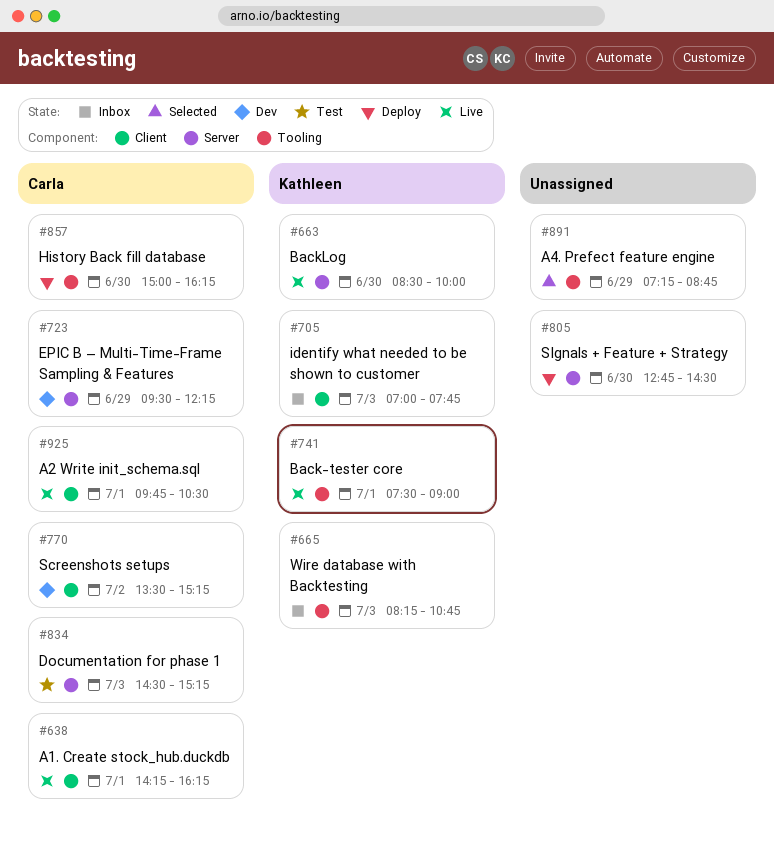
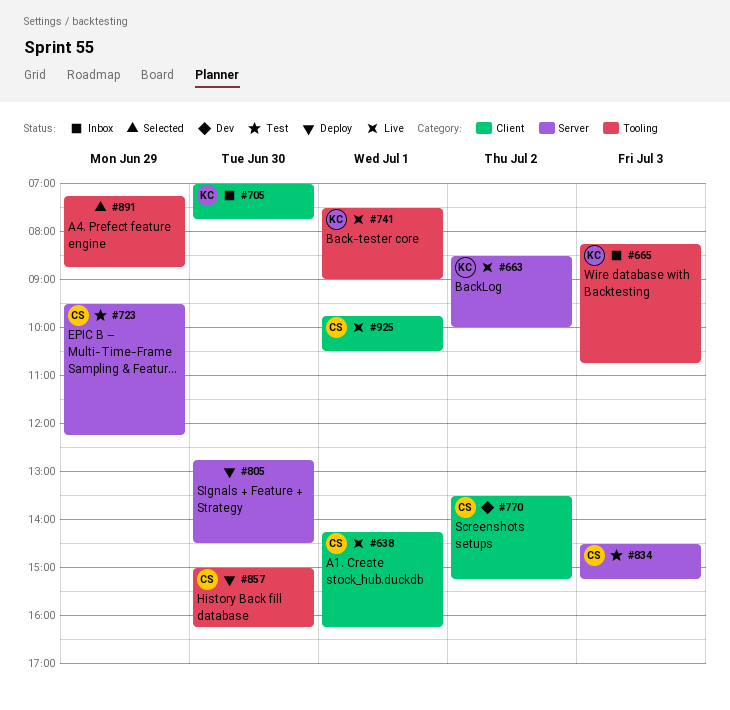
#663, day: Jun 30 -> Jul 2
#705, day: Jul 3 -> Jun 30
#723, status: Dev -> Test

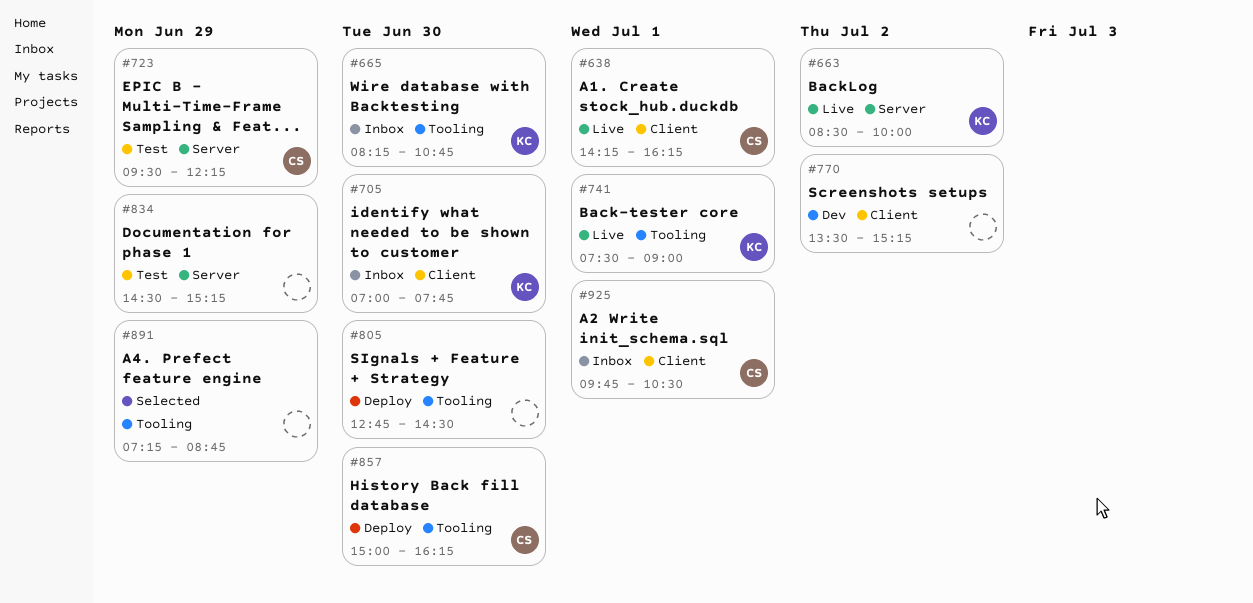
#665, day: Jul 3 -> Jun 30
#770, owner: CS -> none
#805, label: Server -> Tooling
#834, owner: CS -> none
#834, day: Jul 3 -> Jun 29
#925, status: Live -> Inbox

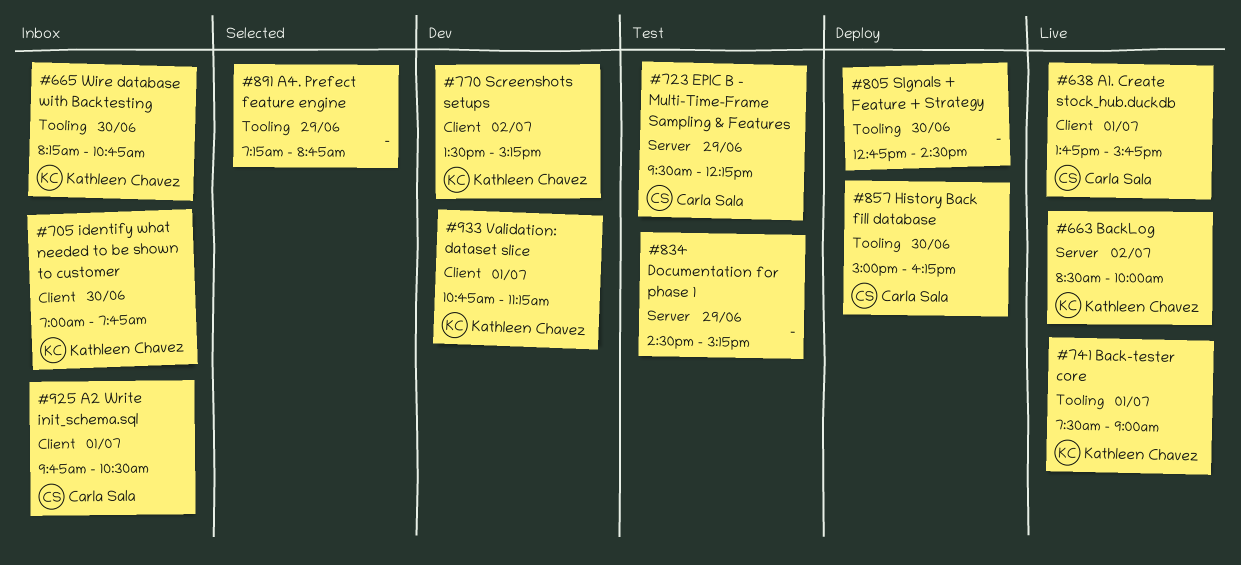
#638, begins: 14:15 -> 13:45
#638, ends: 16:15 -> 15:45
#770, owner: none -> Kathleen Chavez
#933: none -> present

